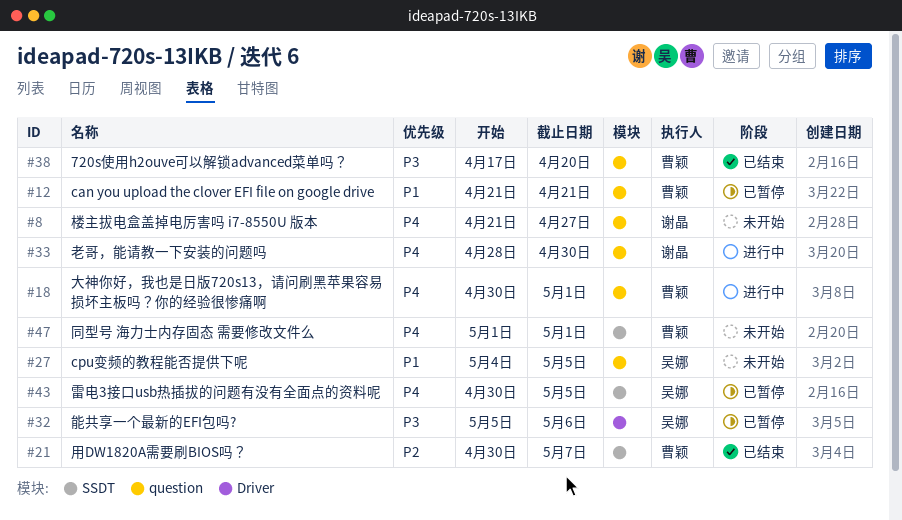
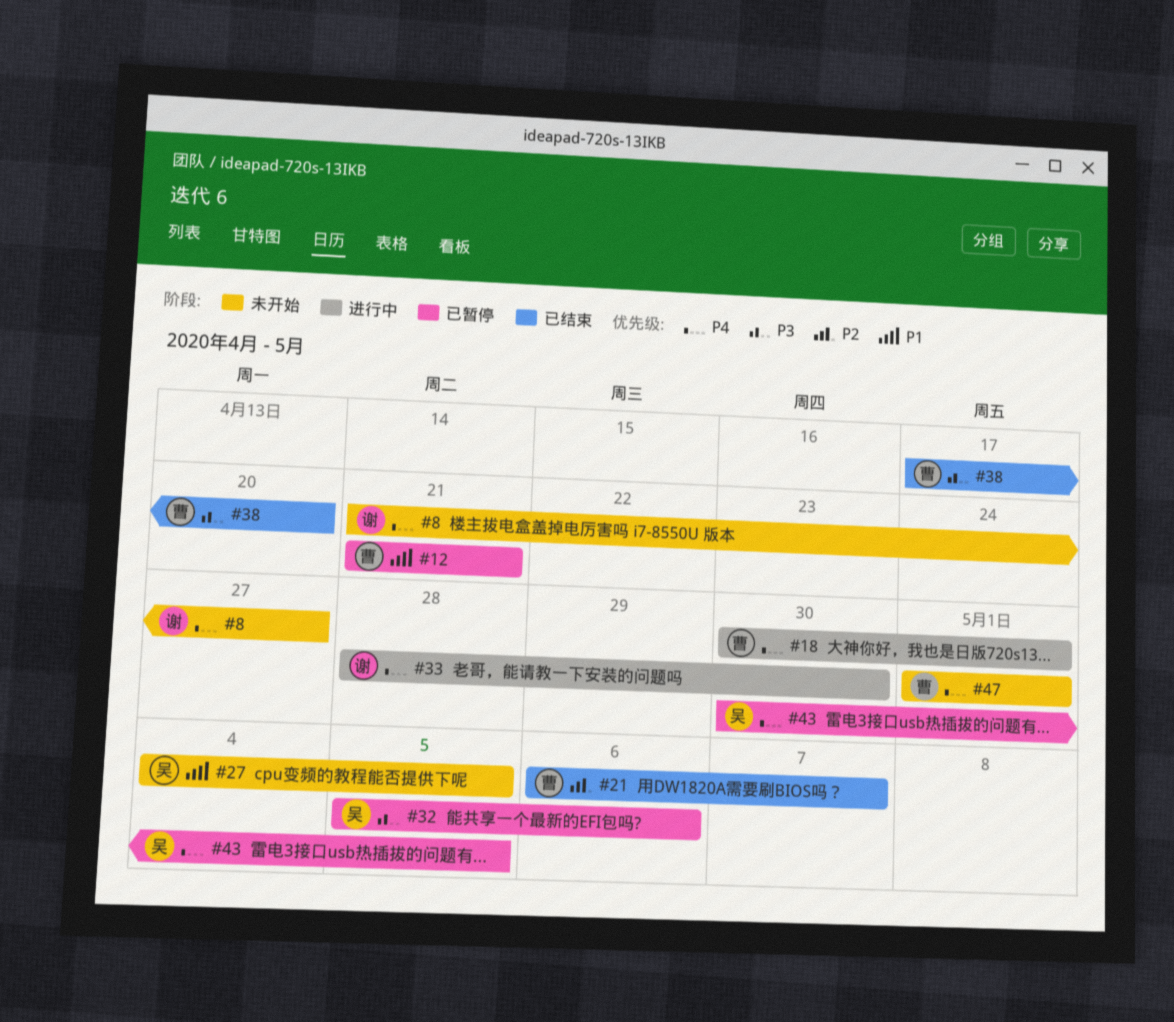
#21, start: Apr 30 -> May 6

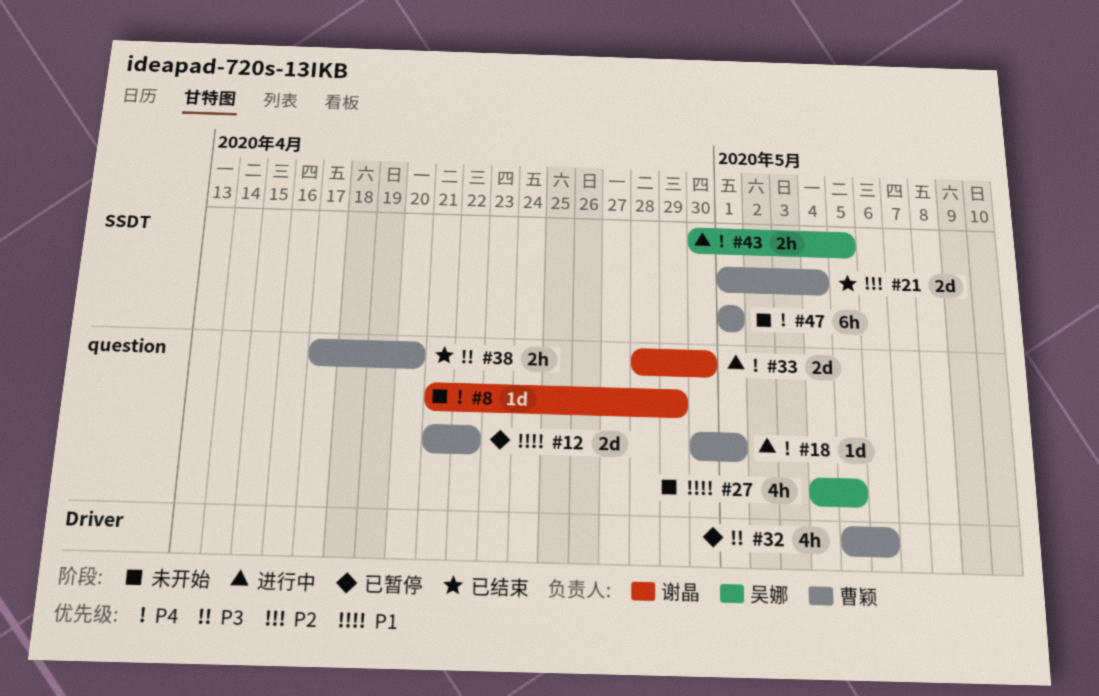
#8, due: Apr 27 -> Apr 29
#12, due: Apr 21 -> Apr 22
#21, start: May 6 -> May 1
#21, due: May 7 -> May 4
#32, owner: 吴娜 -> 曹颖
#43, status: 已暂停 -> 进行中

